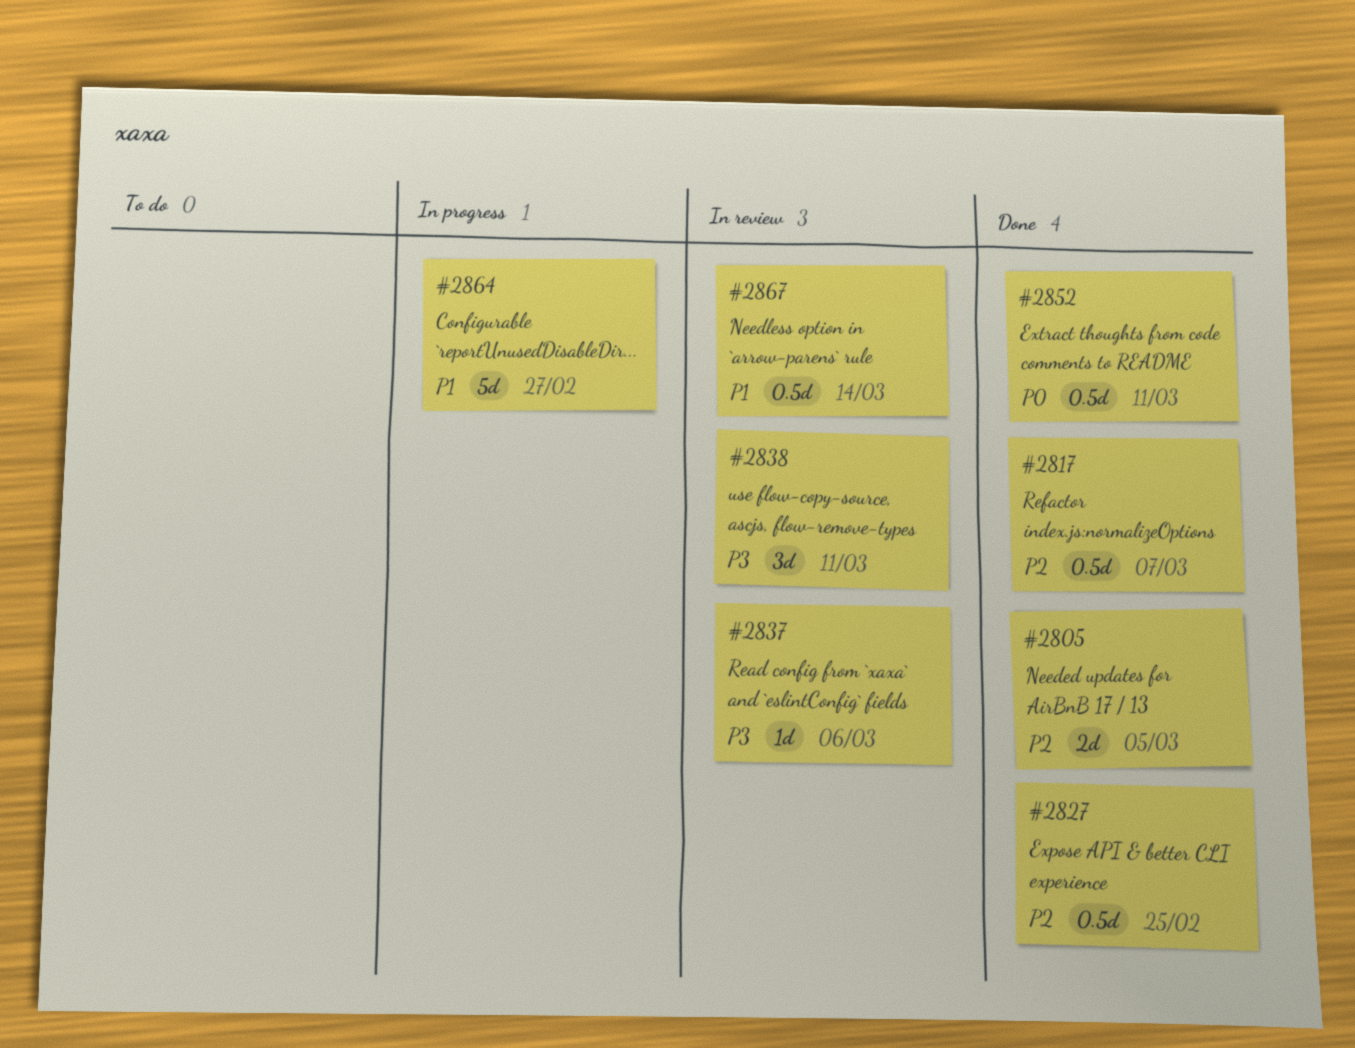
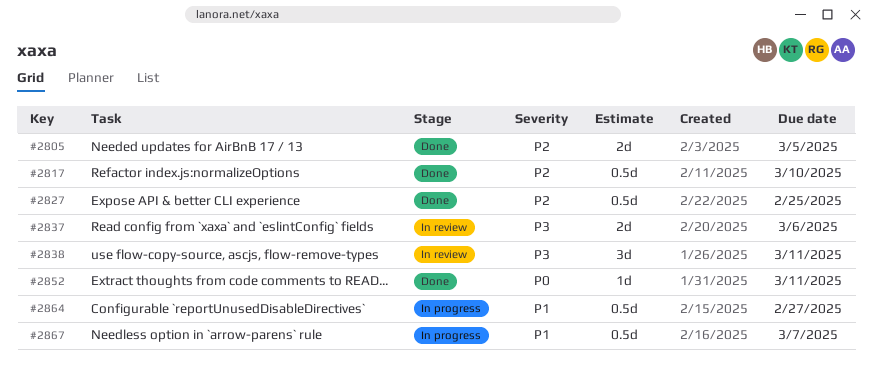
#2817, due: Mar 7 -> Mar 10
#2837, estimate: 1d -> 2d
#2852, estimate: 0.5d -> 1d
#2864, estimate: 5d -> 0.5d
#2867, status: In review -> In progress
#2867, due: Mar 14 -> Mar 7

